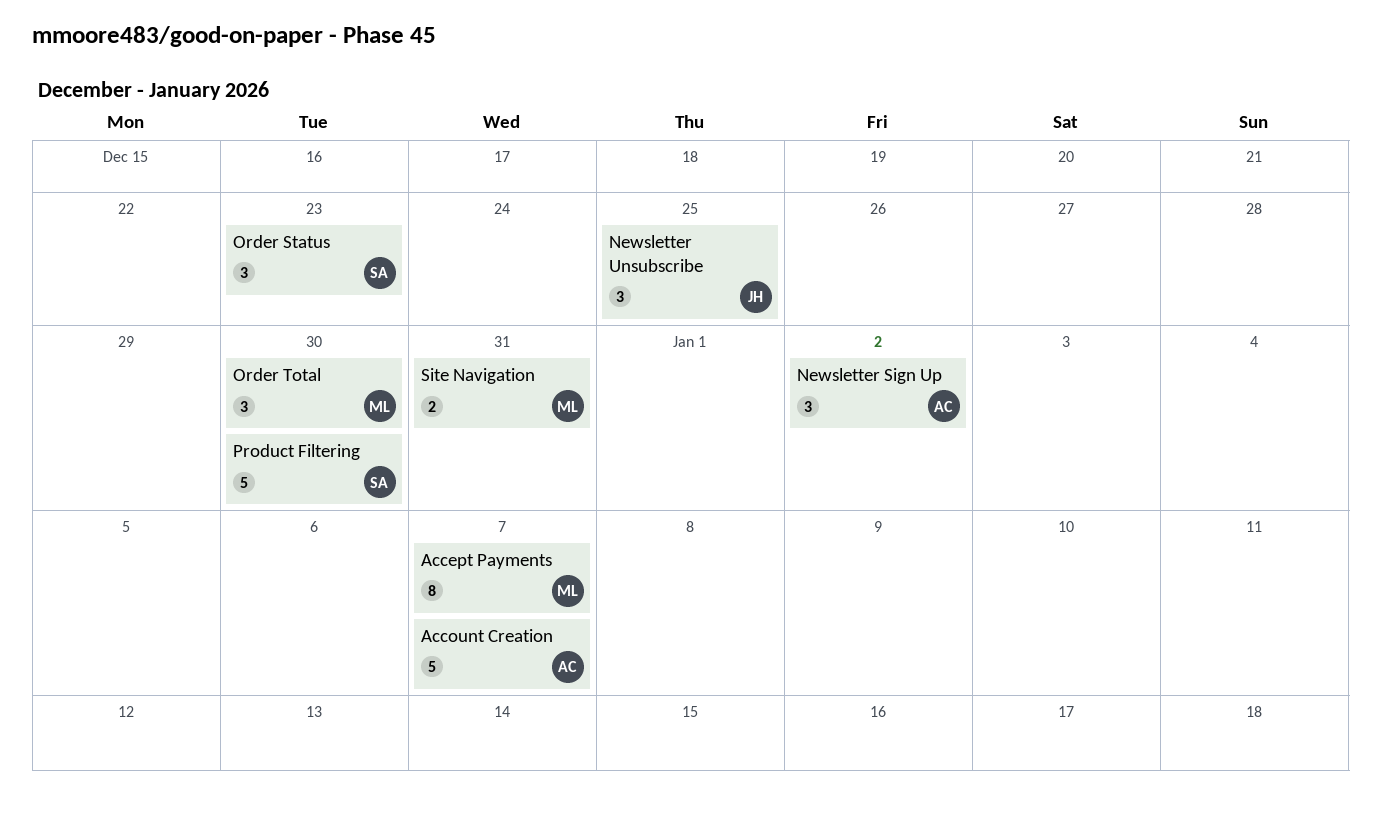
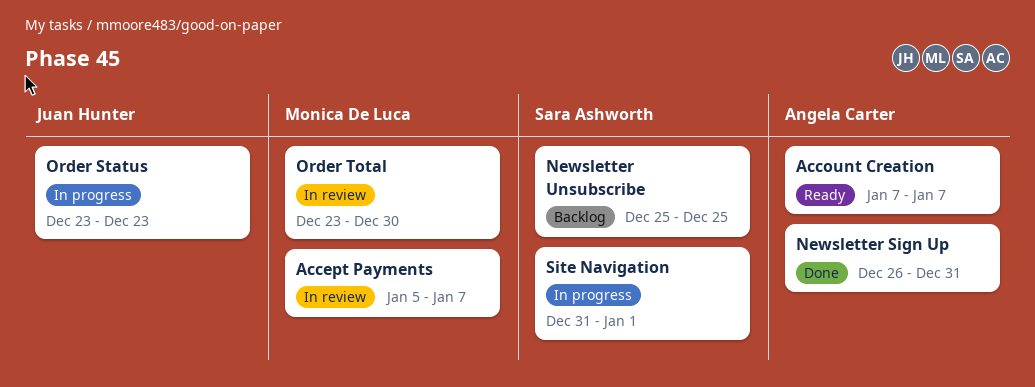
Newsletter Sign Up, due: Jan 2 -> Dec 31
Newsletter Unsubscribe, owner: Juan Hunter -> Sara Ashworth
Order Status, owner: Sara Ashworth -> Juan Hunter
Product Filtering: present -> none
Site Navigation, owner: Monica De Luca -> Sara Ashworth
Site Navigation, due: Dec 31 -> Jan 1

